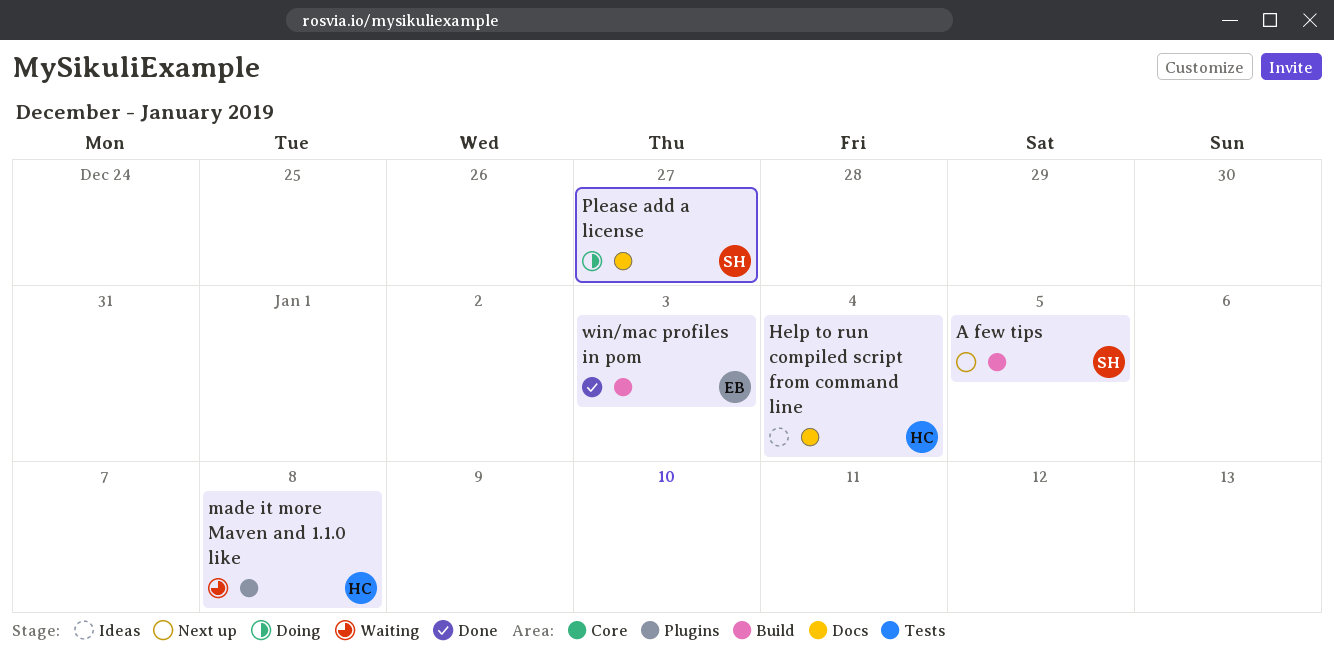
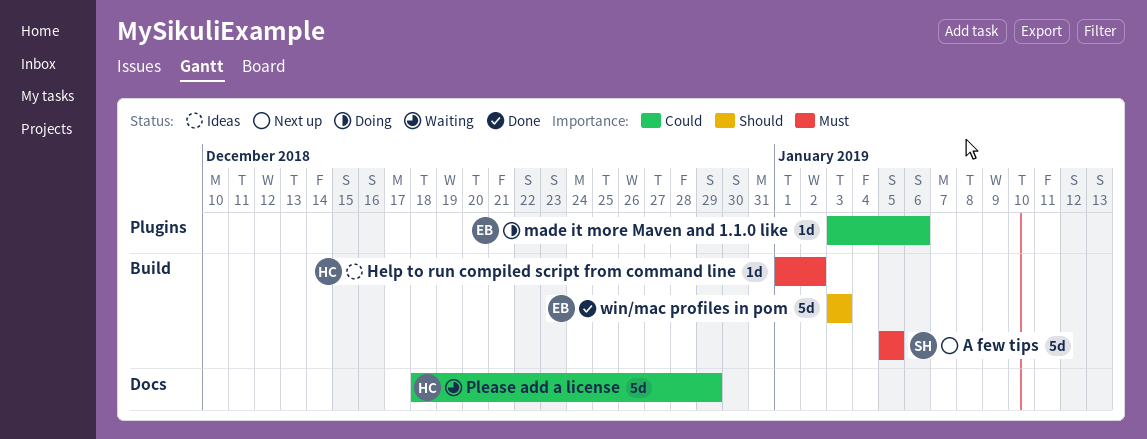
Help to run compiled script from command line, label: Docs -> Build
Help to run compiled script from command line, due: Jan 4 -> Jan 2
made it more Maven and 1.1.0 like, status: Waiting -> Doing
made it more Maven and 1.1.0 like, owner: HC -> EB
made it more Maven and 1.1.0 like, due: Jan 8 -> Jan 6
Please add a license, status: Doing -> Waiting
Please add a license, owner: SH -> HC
Please add a license, due: Dec 27 -> Dec 29

